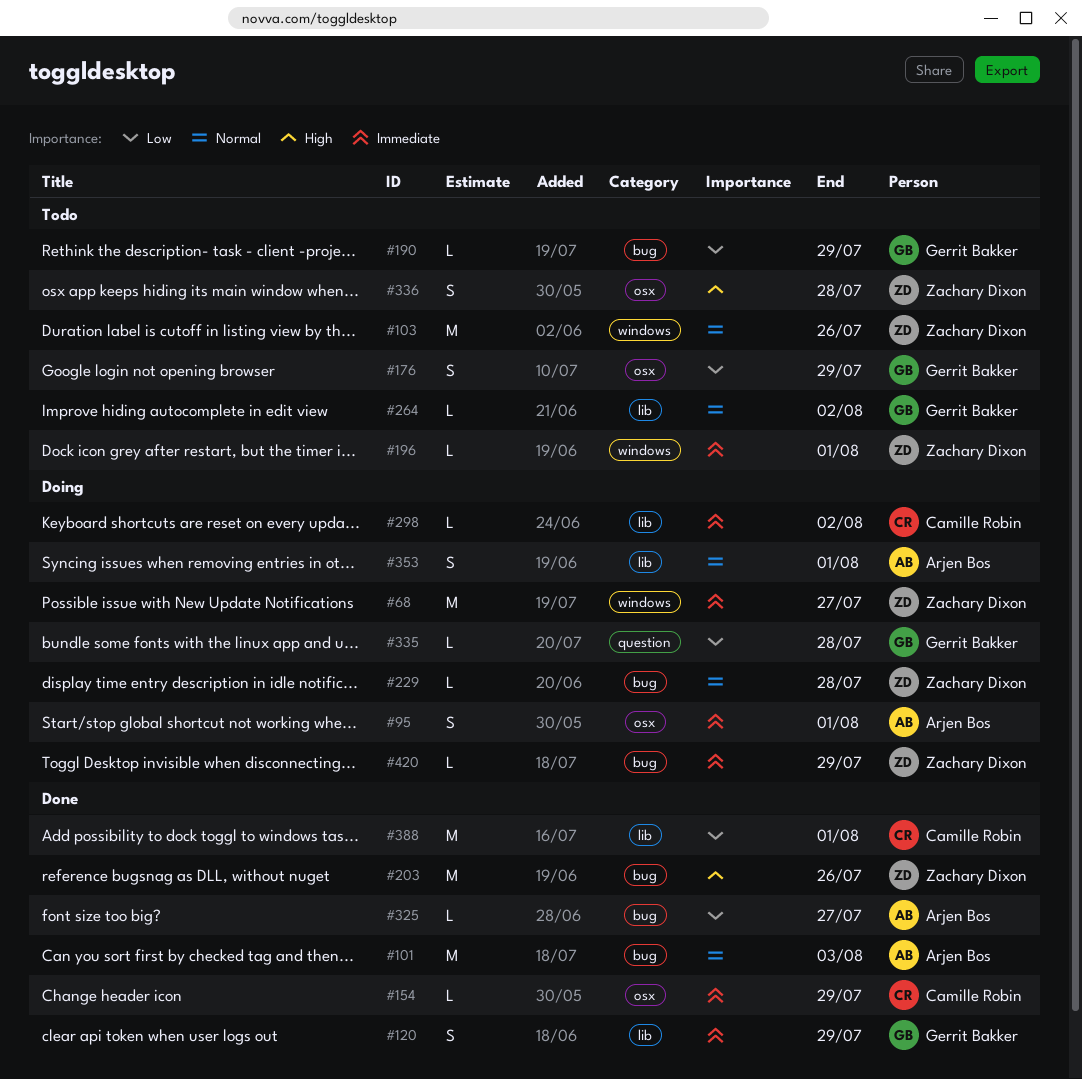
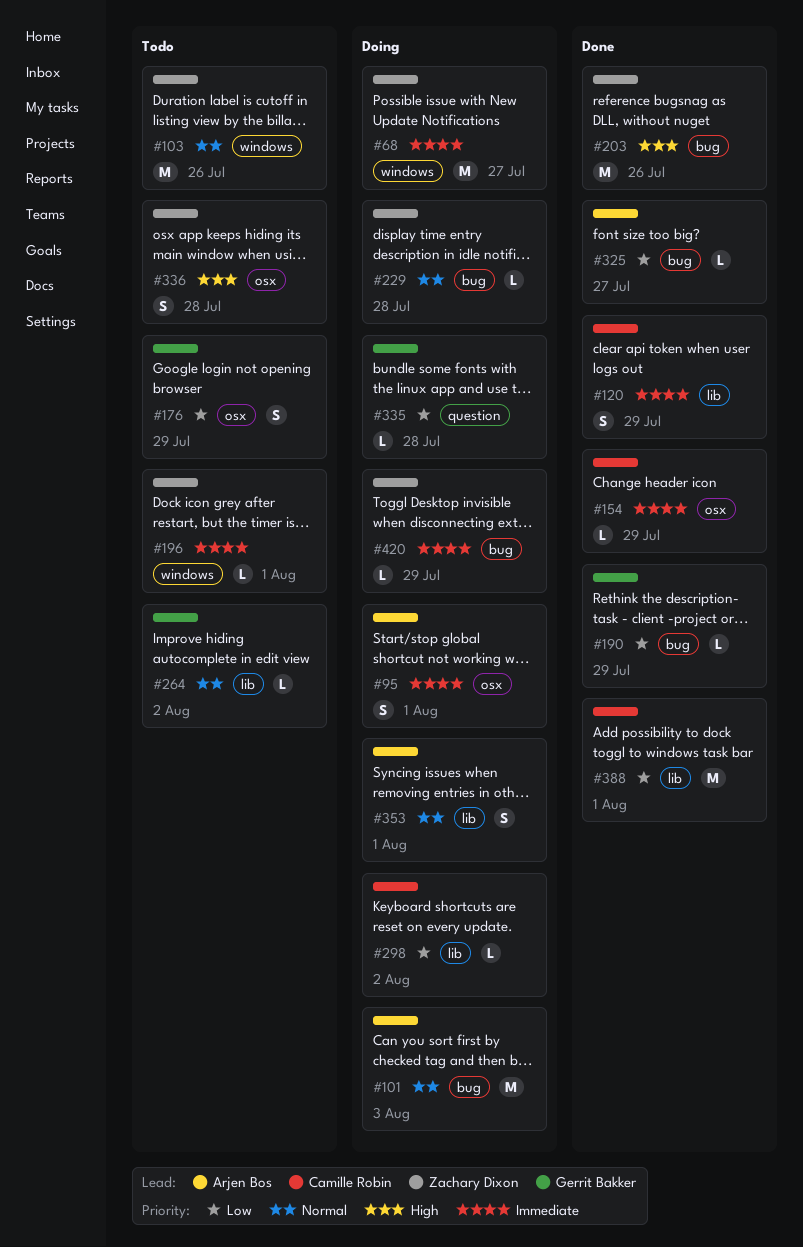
#101, status: Done -> Doing
#120, owner: Gerrit Bakker -> Camille Robin
#190, status: Todo -> Done
#298, priority: Immediate -> Low

